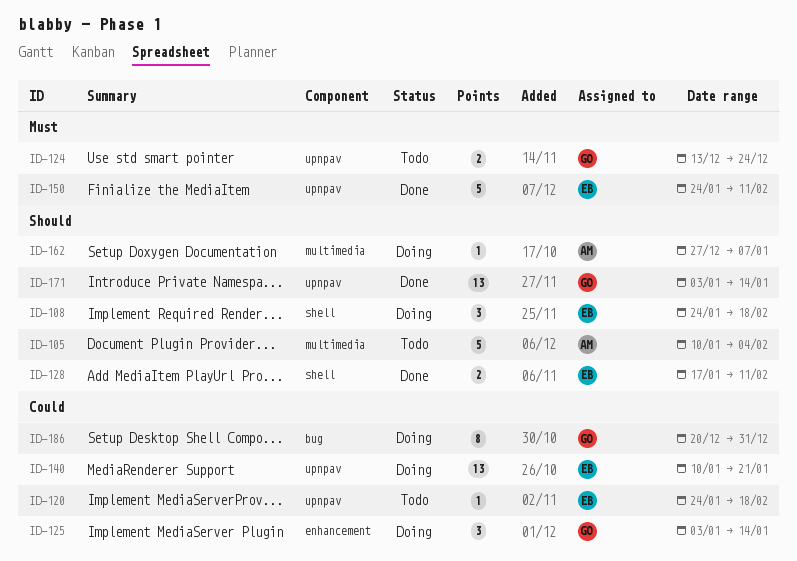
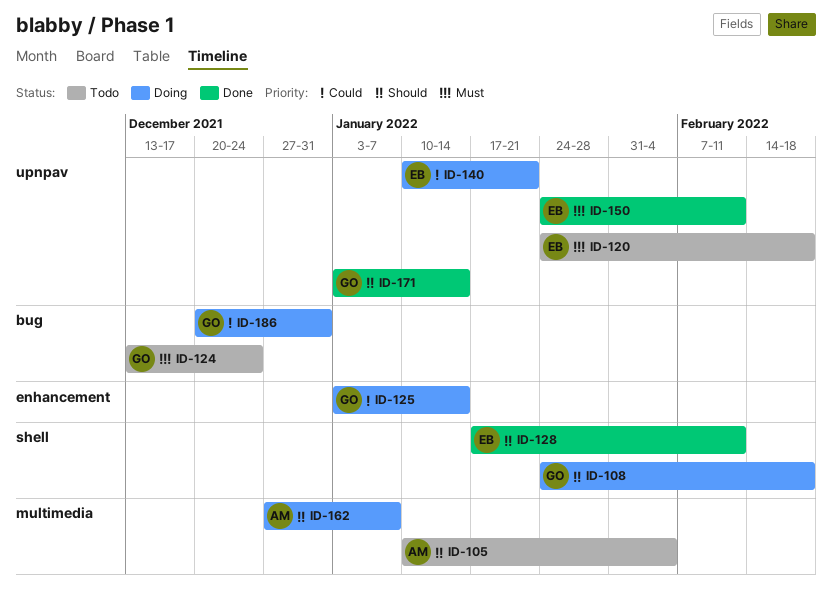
ID-108, owner: EB -> GO
ID-120, priority: Could -> Must
ID-124, label: upnpav -> bug

